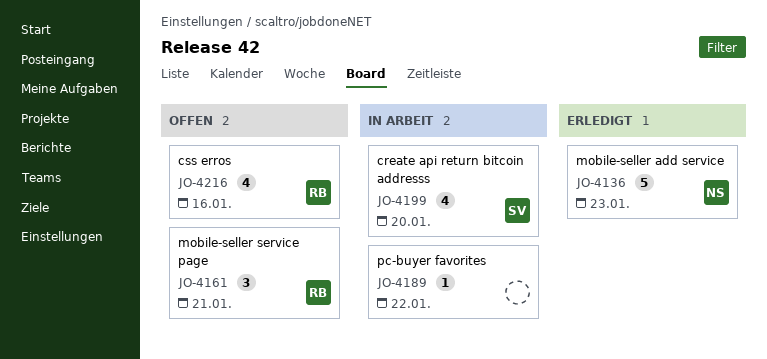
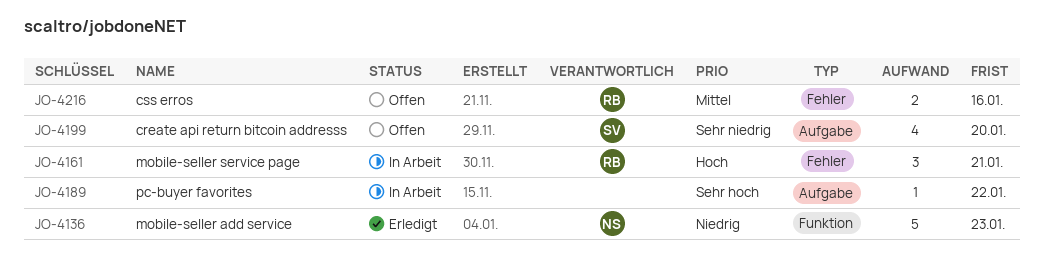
JO-4161, status: Offen -> In Arbeit
JO-4199, status: In Arbeit -> Offen
JO-4216, estimate: 4 -> 2

